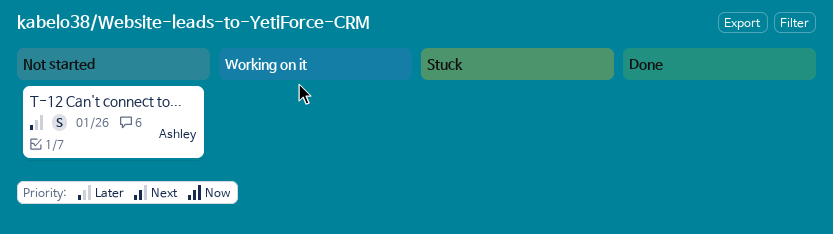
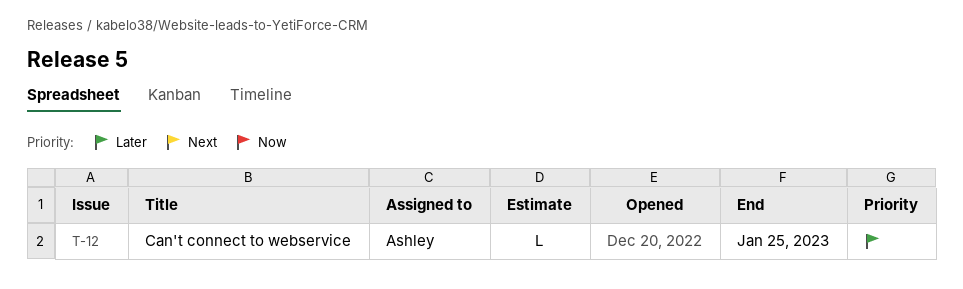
T-12, estimate: S -> L
T-12, due: Jan 26 -> Jan 25

